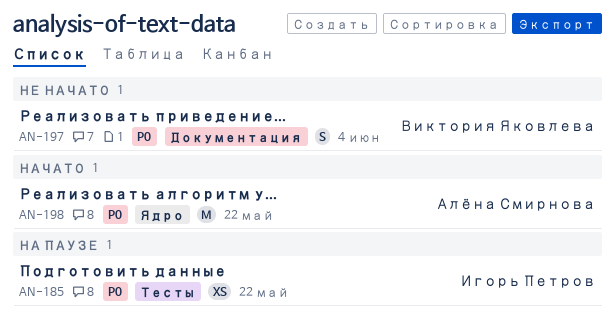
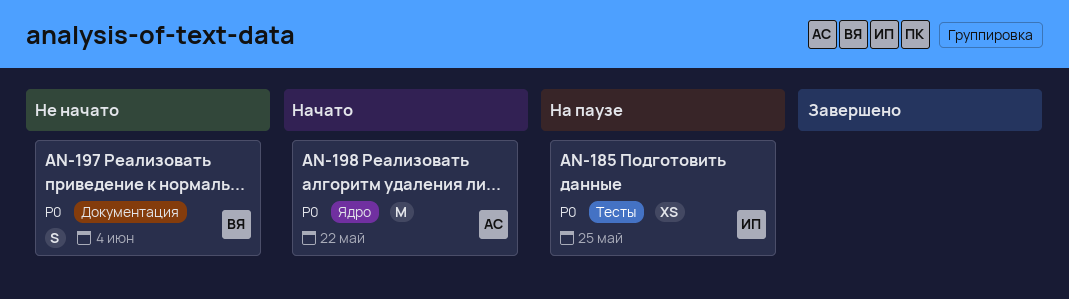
AN-185, due: May 22 -> May 25

